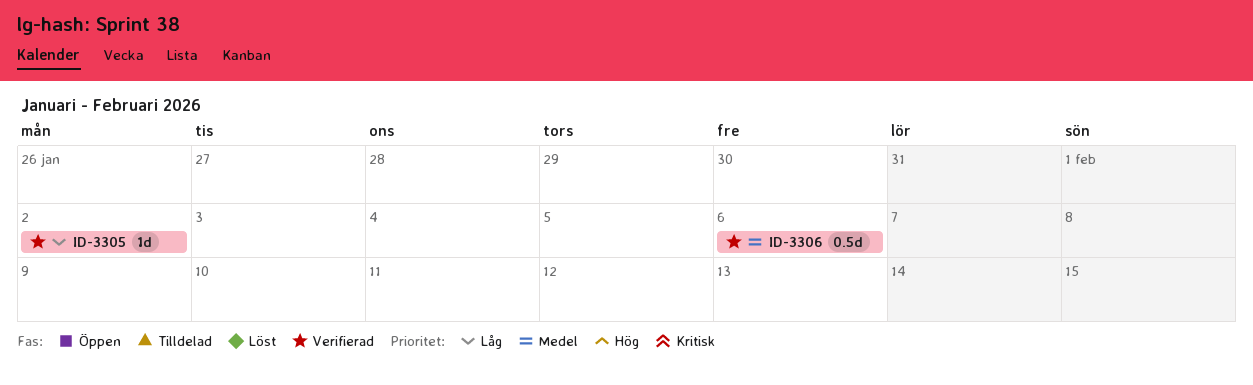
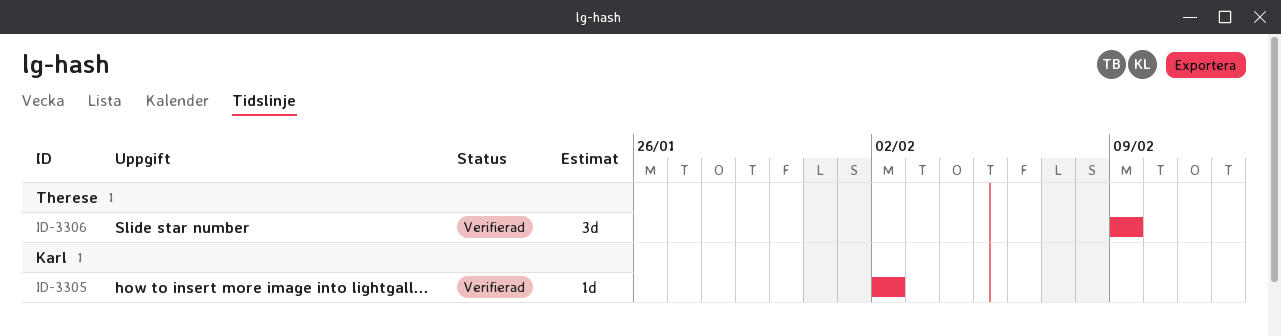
ID-3306, estimate: 0.5d -> 3d
ID-3306, start: Feb 6 -> Feb 9
ID-3306, due: Feb 6 -> Feb 9

